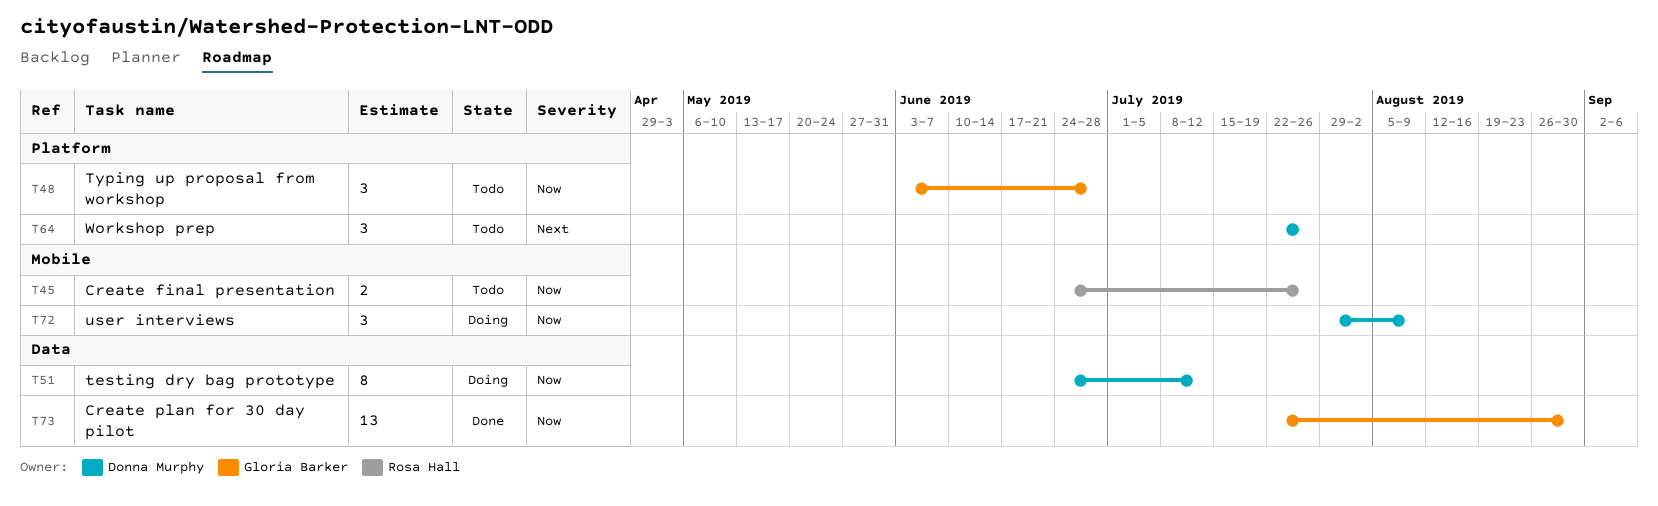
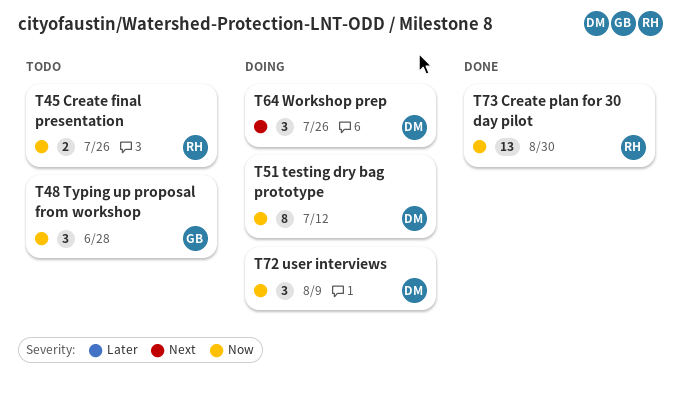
T64, status: Todo -> Doing
T73, owner: Gloria Barker -> Rosa Hall

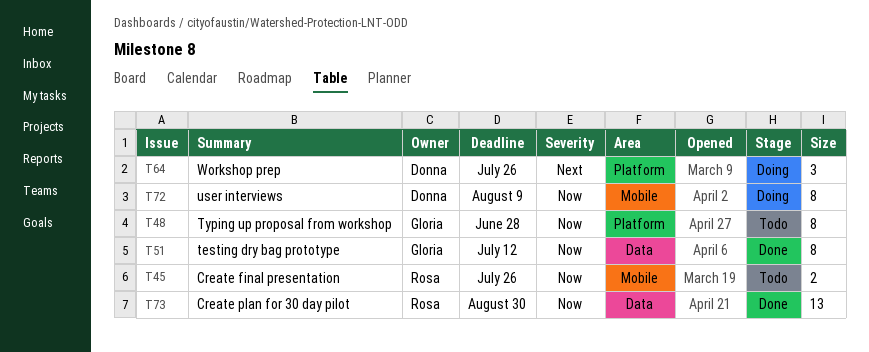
T48, estimate: 3 -> 8
T51, status: Doing -> Done
T51, owner: Donna -> Gloria
T72, estimate: 3 -> 8

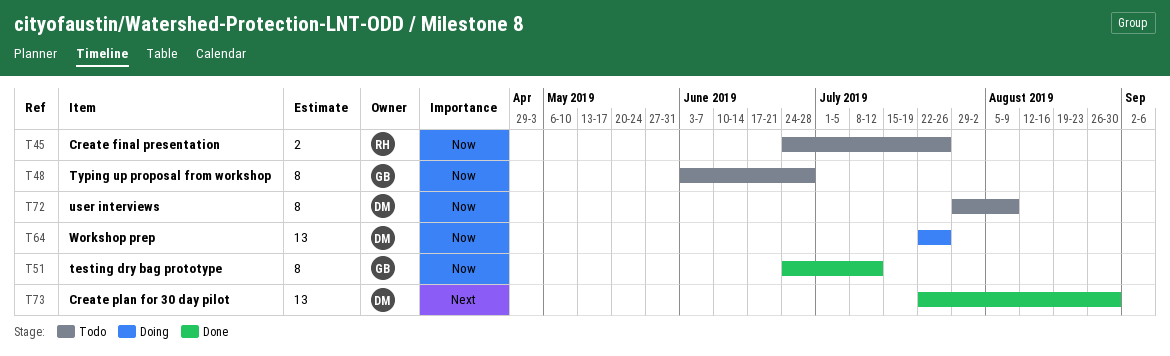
T64, priority: Next -> Now
T64, estimate: 3 -> 13
T72, status: Doing -> Todo
T73, owner: Rosa -> Donna
T73, priority: Now -> Next

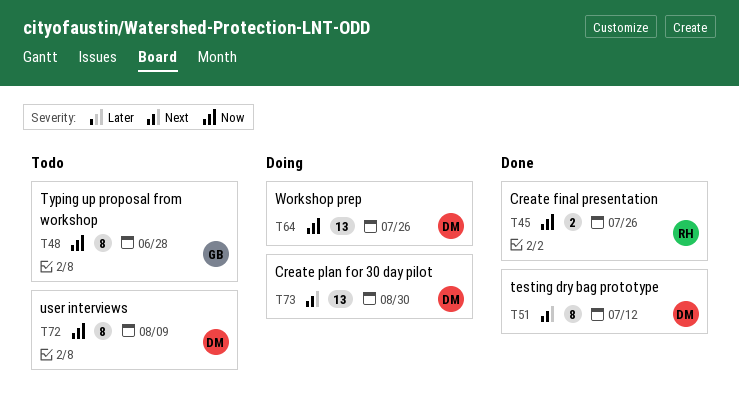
T45, status: Todo -> Done
T51, owner: GB -> DM
T51, priority: Now -> Next
T73, status: Done -> Doing

